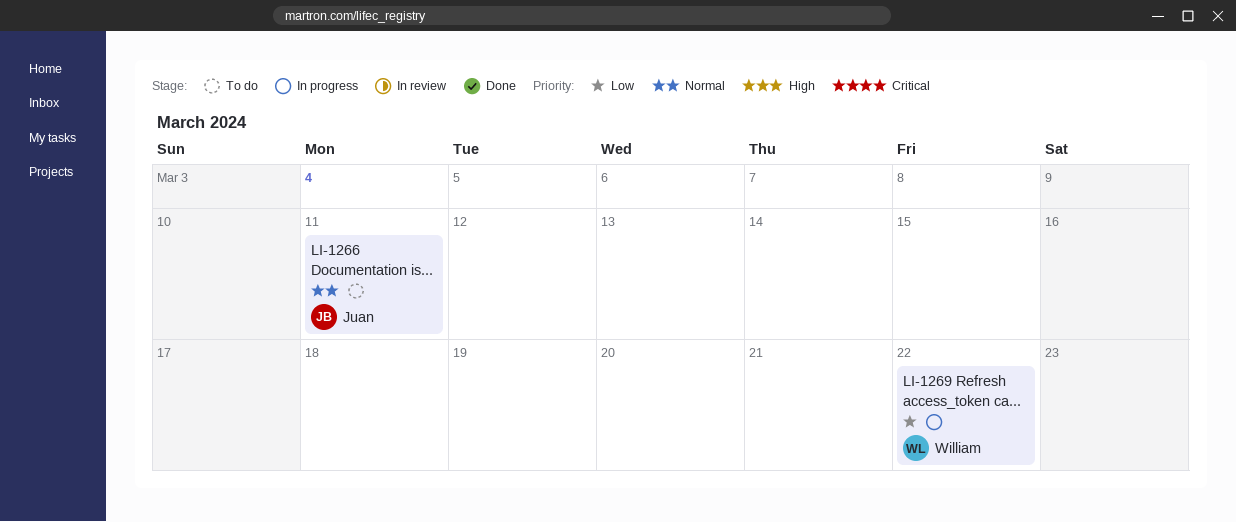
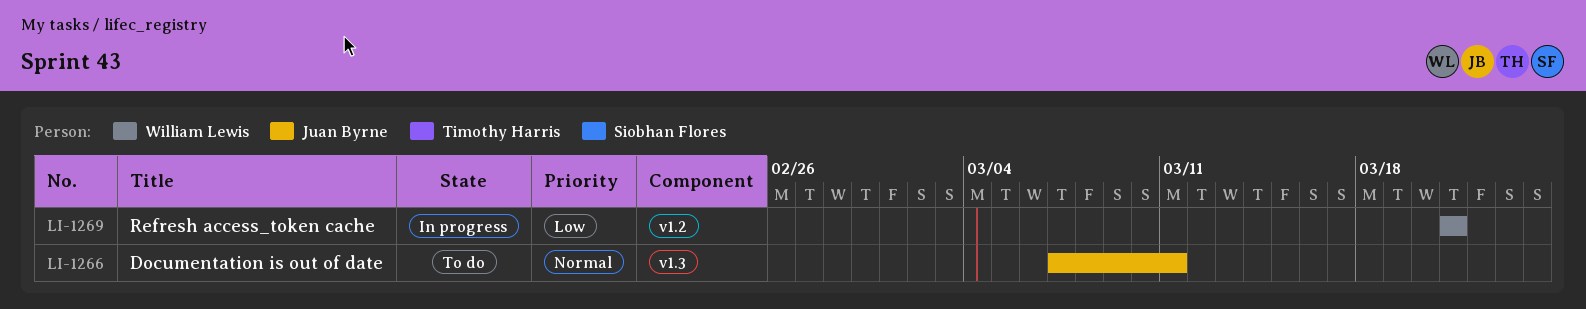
LI-1269, due: Mar 22 -> Mar 21

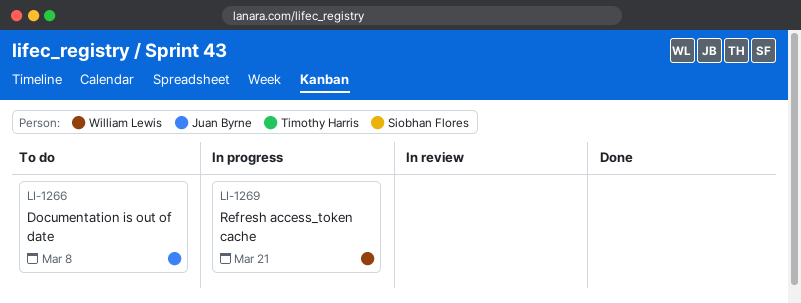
LI-1266, due: Mar 11 -> Mar 8

